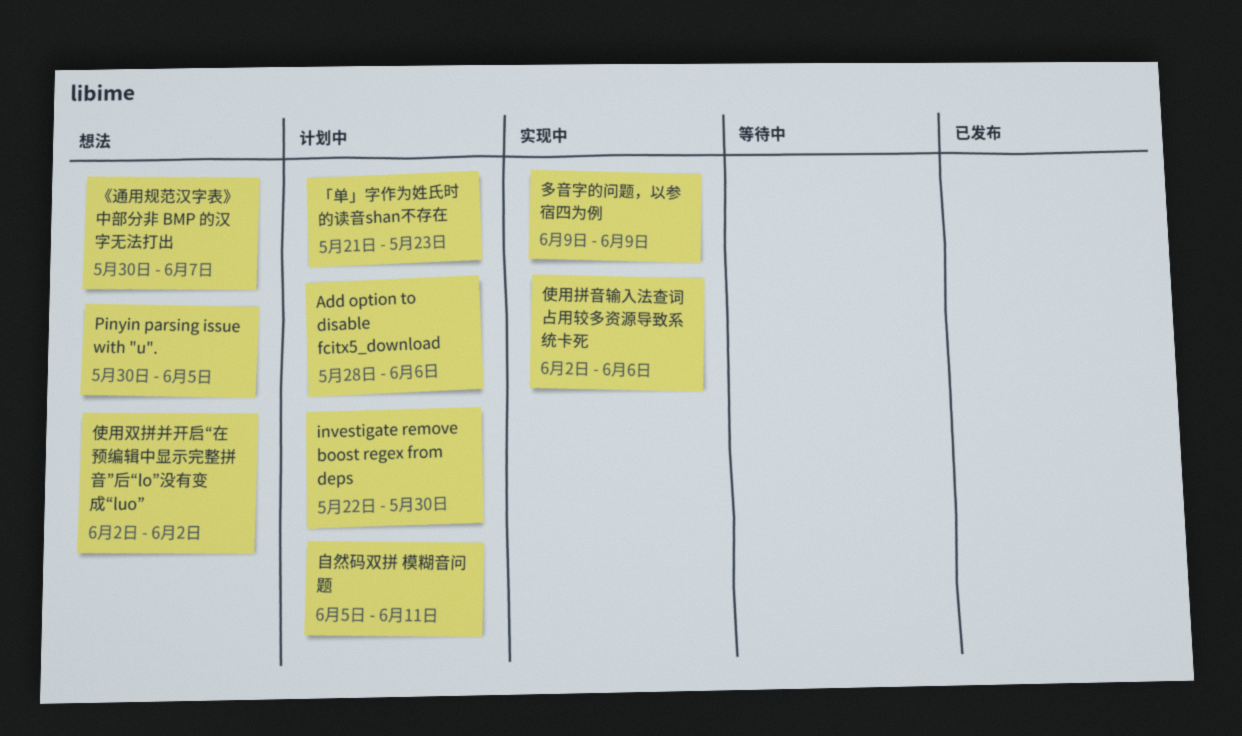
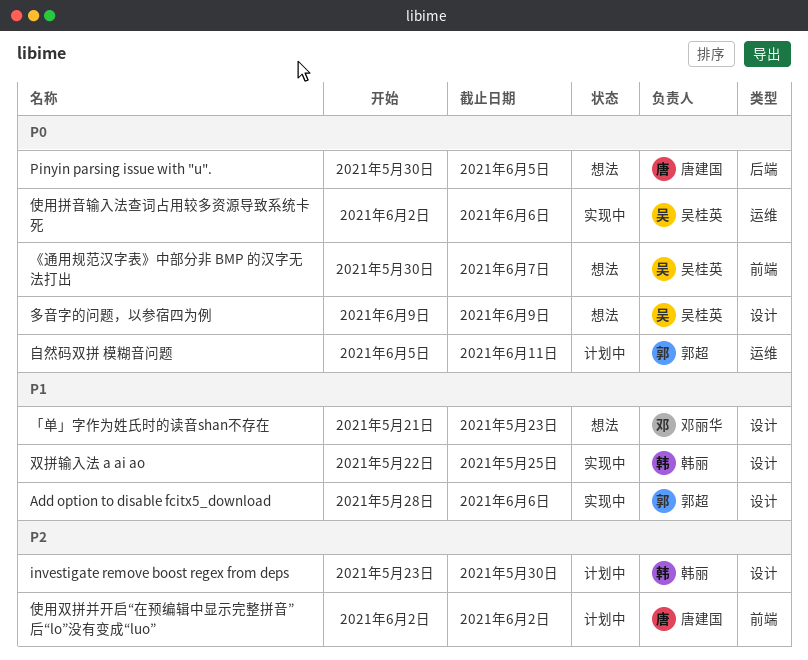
Add option to disable fcitx5_download, status: 计划中 -> 实现中
investigate remove boost regex from deps, start: May 22 -> May 23
「单」字作为姓氏时的读音shan不存在, status: 计划中 -> 想法
使用双拼并开启“在预编辑中显示完整拼音”后“lo”没有变成“luo”, status: 想法 -> 计划中
双拼输入法 a ai ao: none -> present
多音字的问题，以参宿四为例, status: 实现中 -> 想法

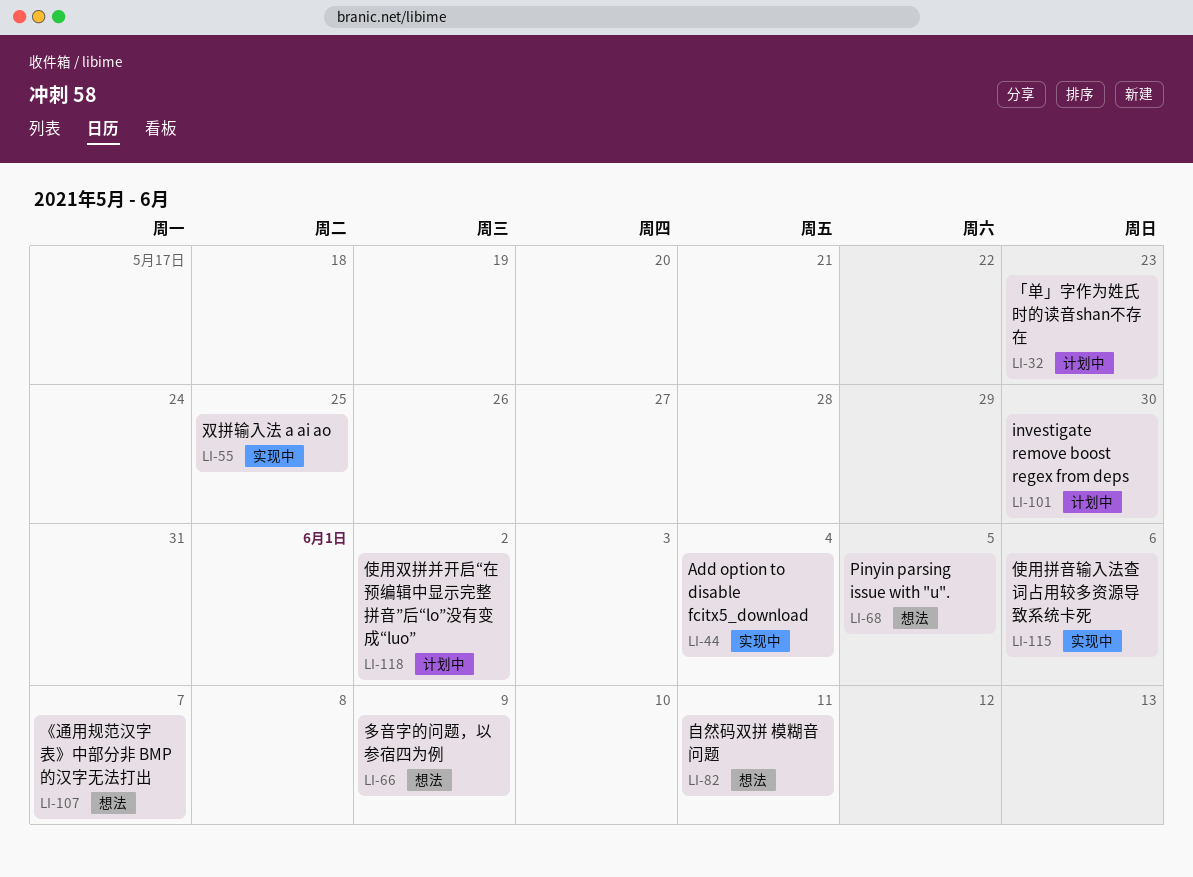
Add option to disable fcitx5_download, due: Jun 6 -> Jun 4
「单」字作为姓氏时的读音shan不存在, status: 想法 -> 计划中
自然码双拼 模糊音问题, status: 计划中 -> 想法

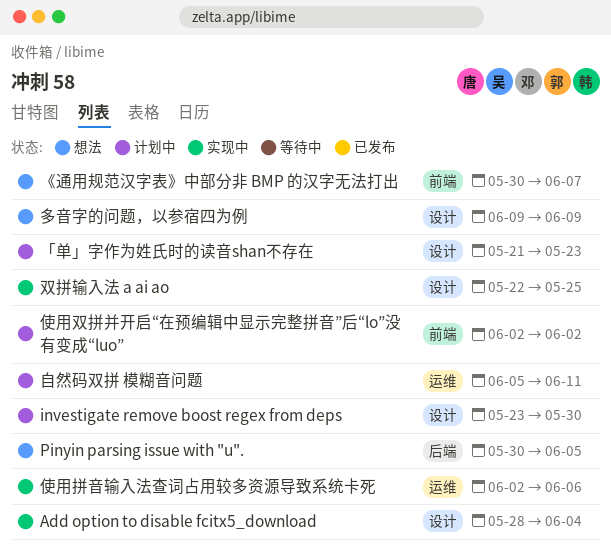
自然码双拼 模糊音问题, status: 想法 -> 计划中

